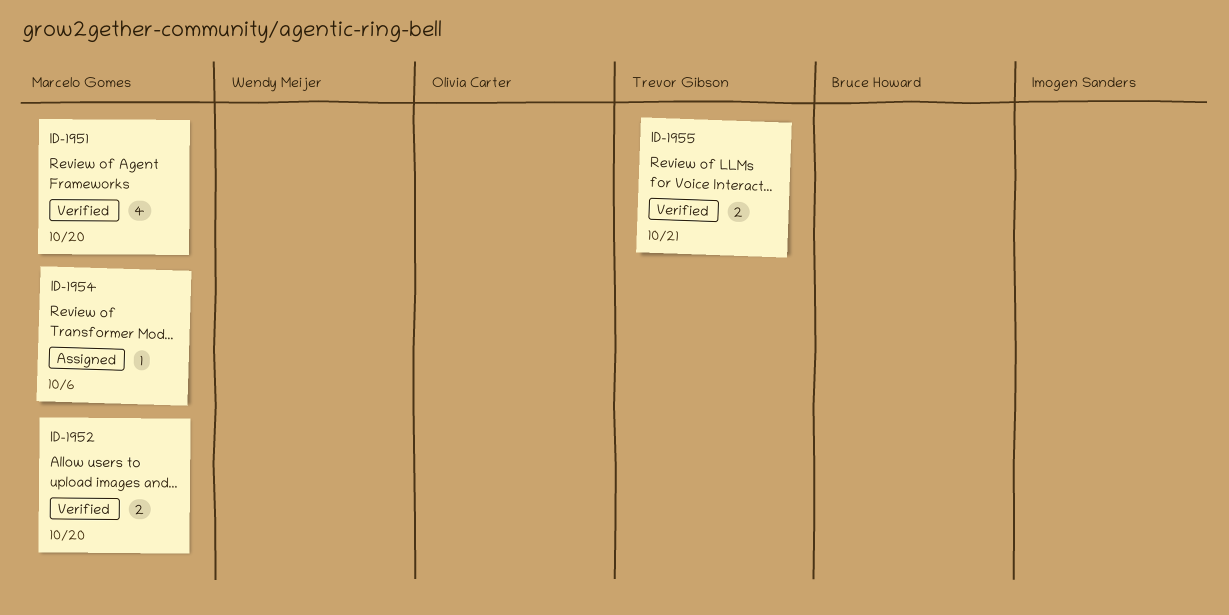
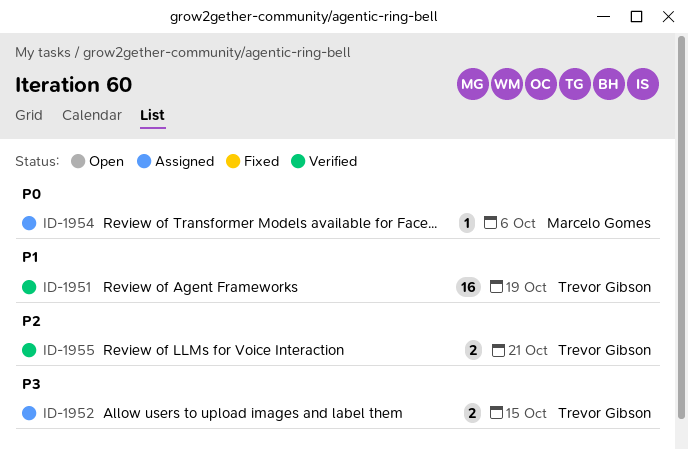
ID-1951, owner: Marcelo Gomes -> Trevor Gibson
ID-1951, estimate: 4 -> 16
ID-1951, due: Oct 20 -> Oct 19
ID-1952, status: Verified -> Assigned
ID-1952, owner: Marcelo Gomes -> Trevor Gibson
ID-1952, due: Oct 20 -> Oct 15

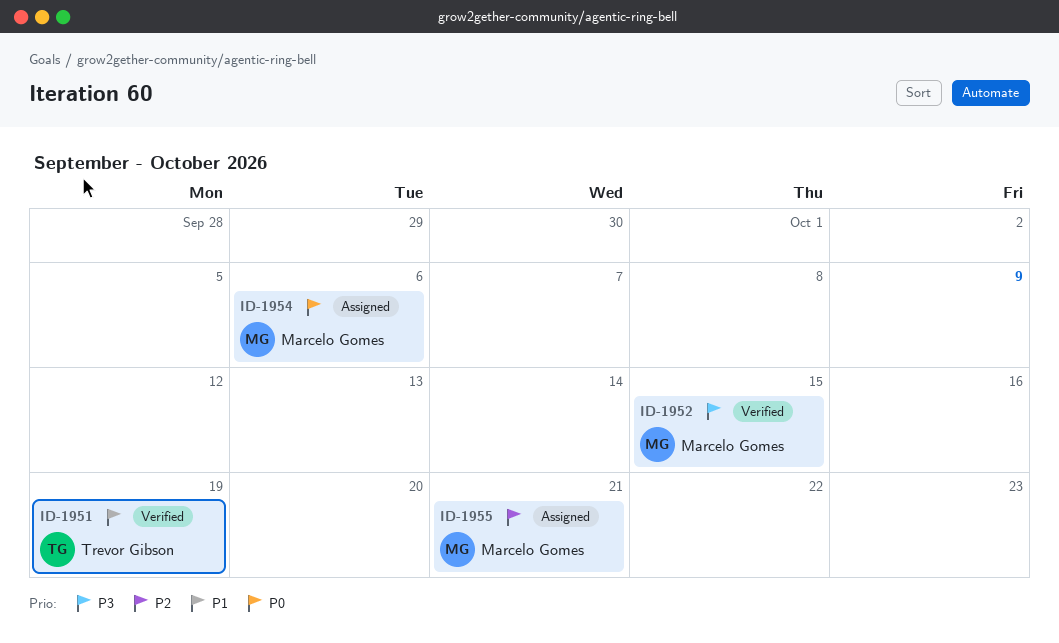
ID-1952, status: Assigned -> Verified
ID-1952, owner: Trevor Gibson -> Marcelo Gomes
ID-1955, status: Verified -> Assigned
ID-1955, owner: Trevor Gibson -> Marcelo Gomes

